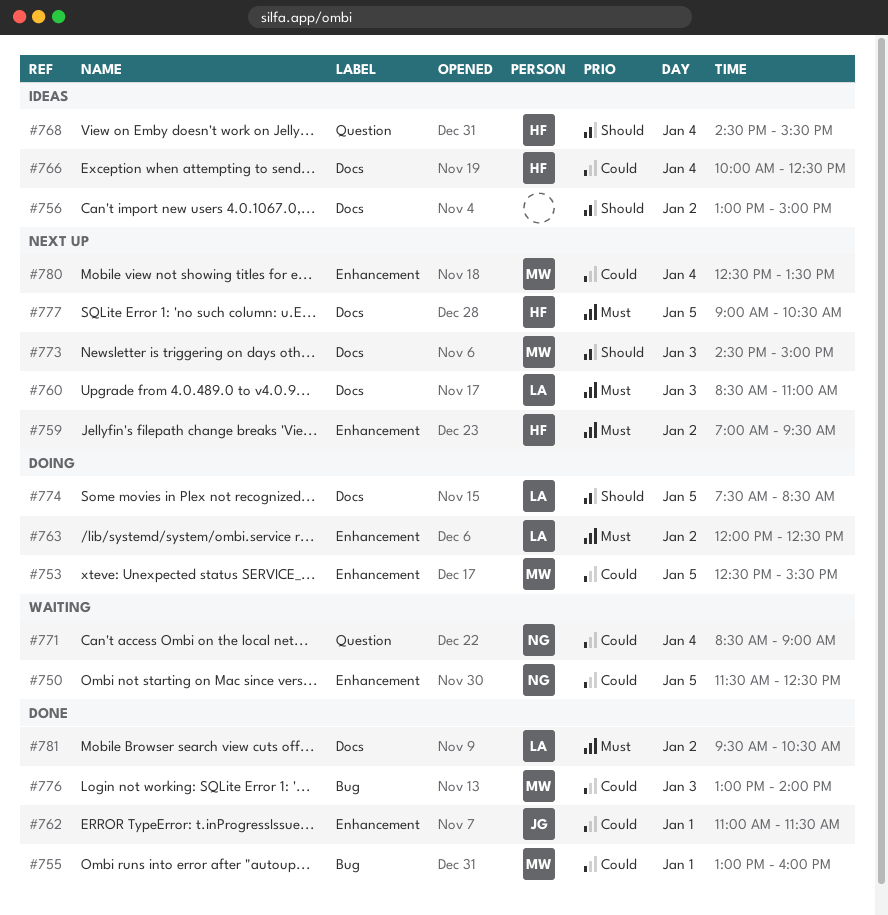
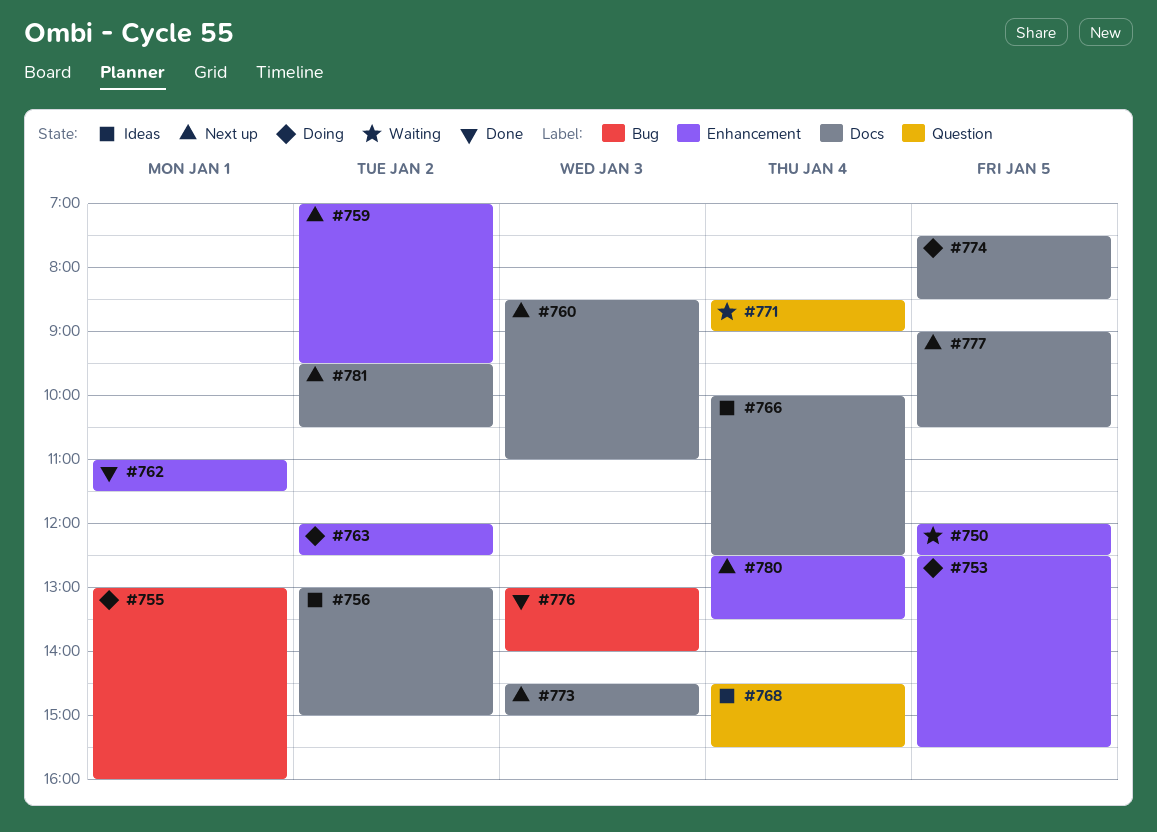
#750, begins: 11:30 -> 12:00
#755, status: Done -> Doing
#781, status: Done -> Next up

